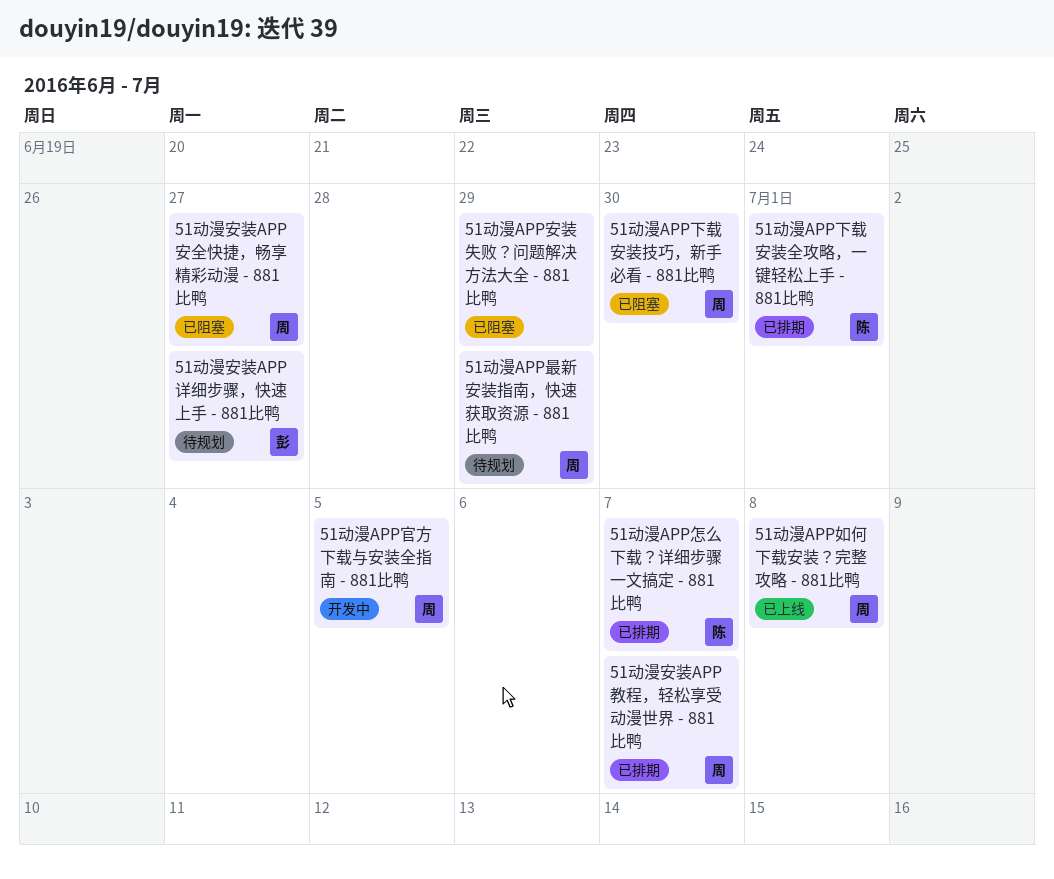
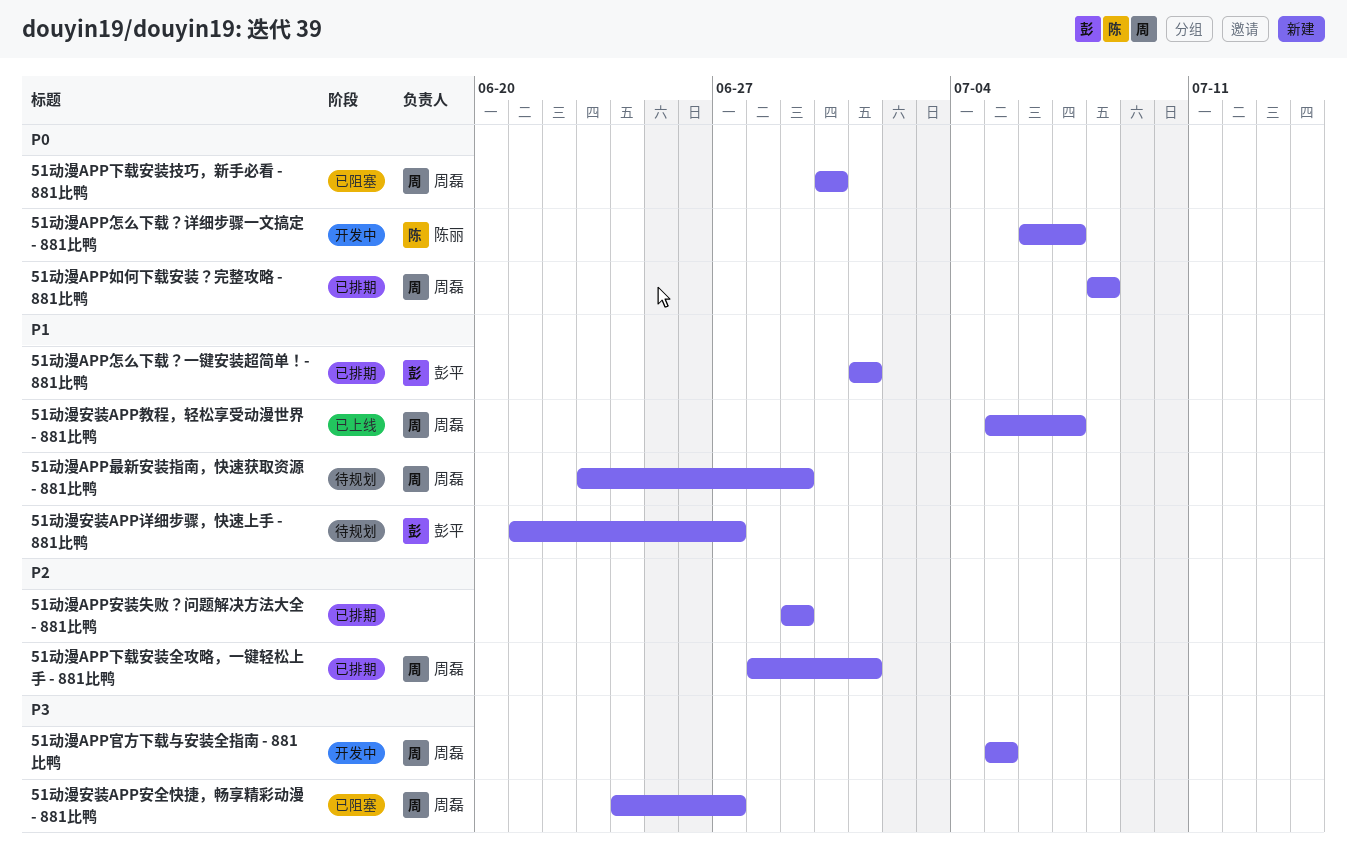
51动漫APP下载安装全攻略，一键轻松上手 - 881比鸭, owner: 陈丽 -> 周磊
51动漫APP如何下载安装？完整攻略 - 881比鸭, status: 已上线 -> 已排期
51动漫APP安装失败？问题解决方法大全 - 881比鸭, status: 已阻塞 -> 已排期
51动漫APP怎么下载？一键安装超简单！- 881比鸭: none -> present
51动漫APP怎么下载？详细步骤一文搞定 - 881比鸭, status: 已排期 -> 开发中
51动漫安装APP教程，轻松享受动漫世界 - 881比鸭, status: 已排期 -> 已上线

